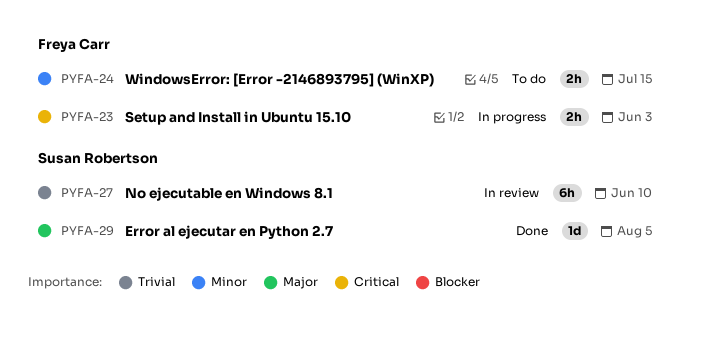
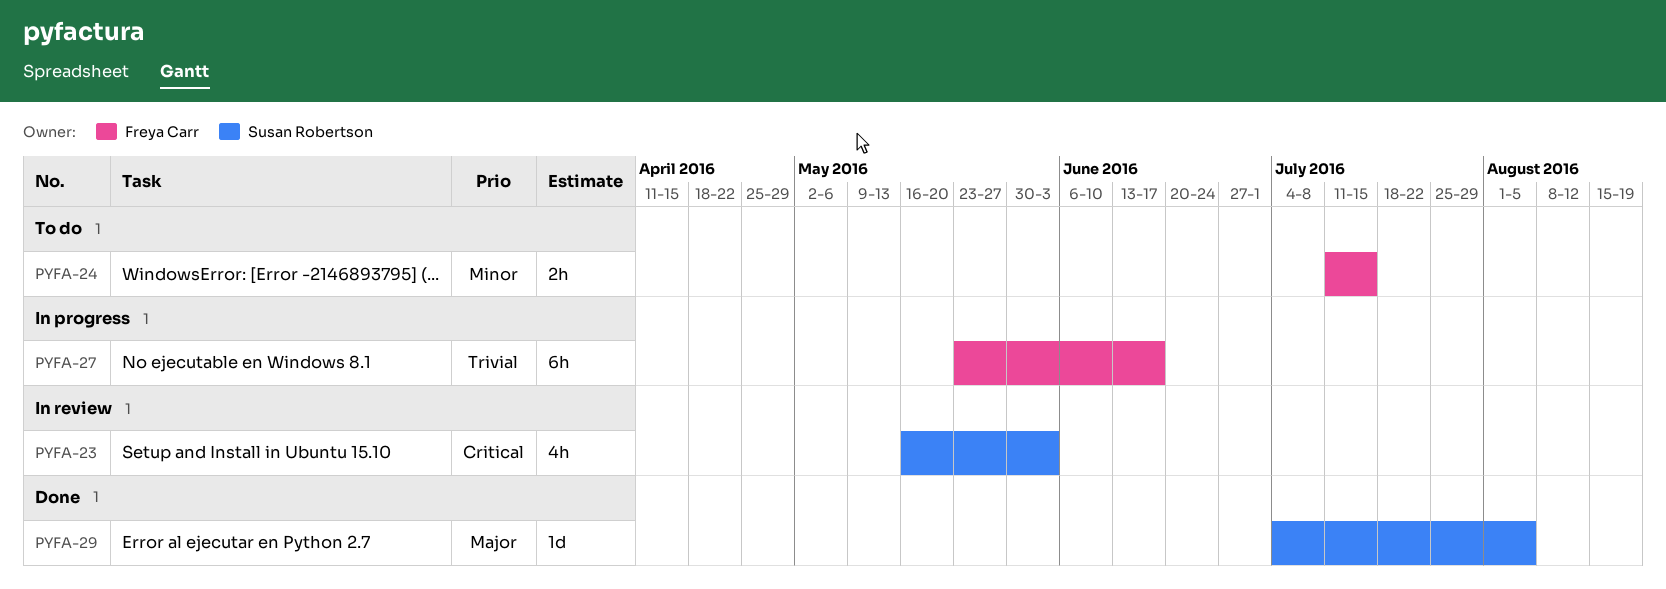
PYFA-23, status: In progress -> In review
PYFA-23, owner: Freya Carr -> Susan Robertson
PYFA-23, estimate: 2h -> 4h
PYFA-27, status: In review -> In progress
PYFA-27, owner: Susan Robertson -> Freya Carr
PYFA-27, due: Jun 10 -> Jun 17

